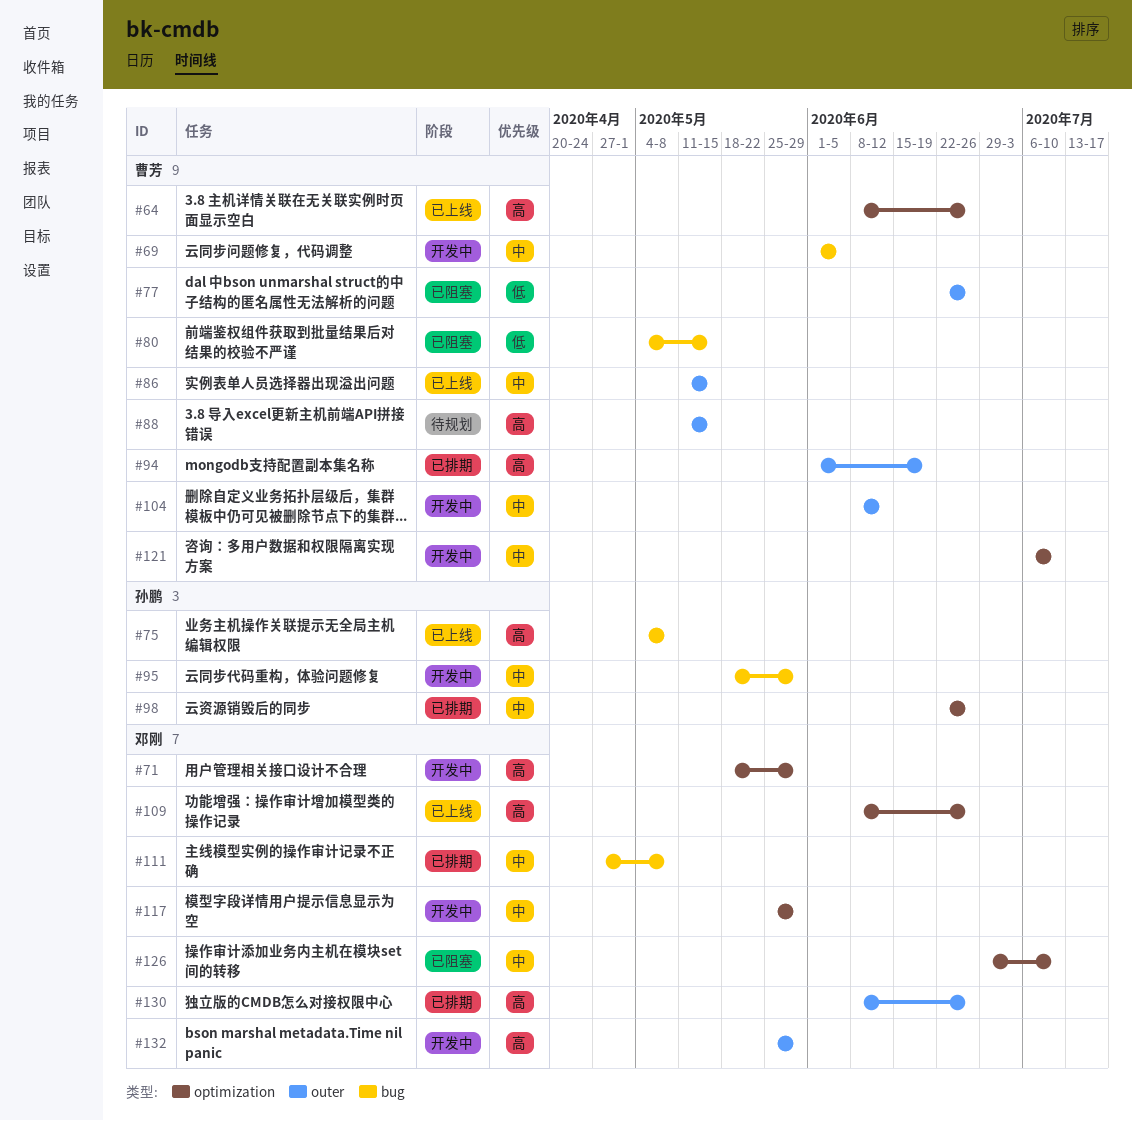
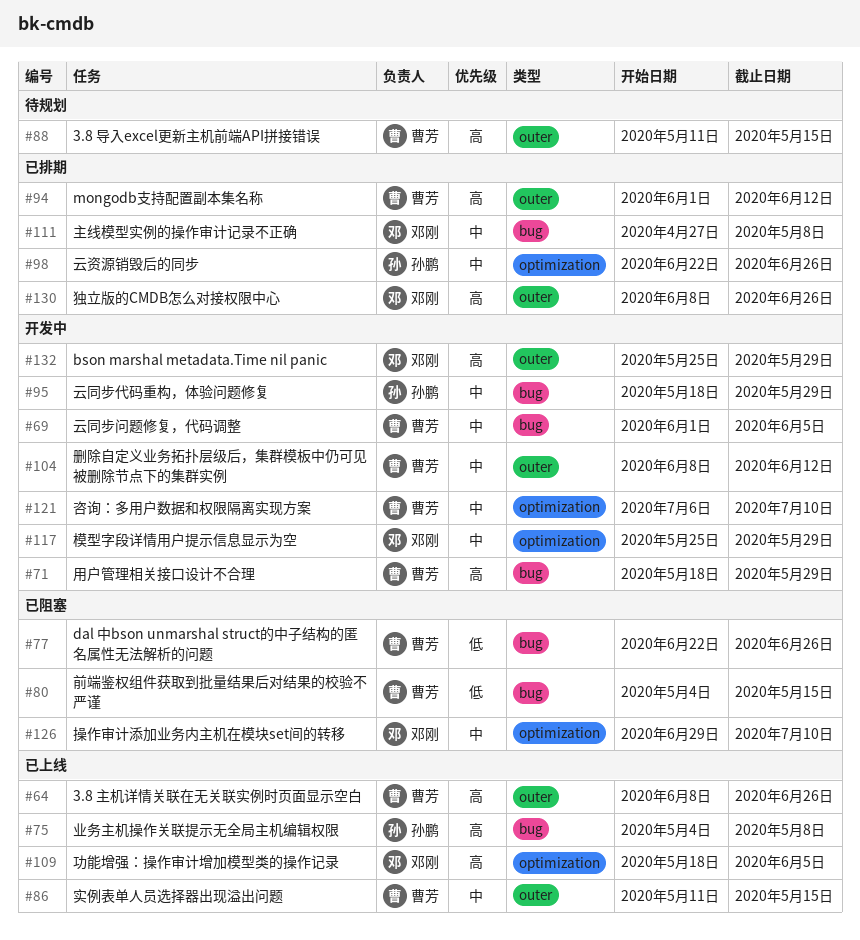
#64, label: optimization -> outer
#71, owner: 邓刚 -> 曹芳
#71, label: optimization -> bug
#77, label: outer -> bug
#94, due: Jun 19 -> Jun 12
#109, start: Jun 8 -> May 18
#109, due: Jun 26 -> Jun 5

